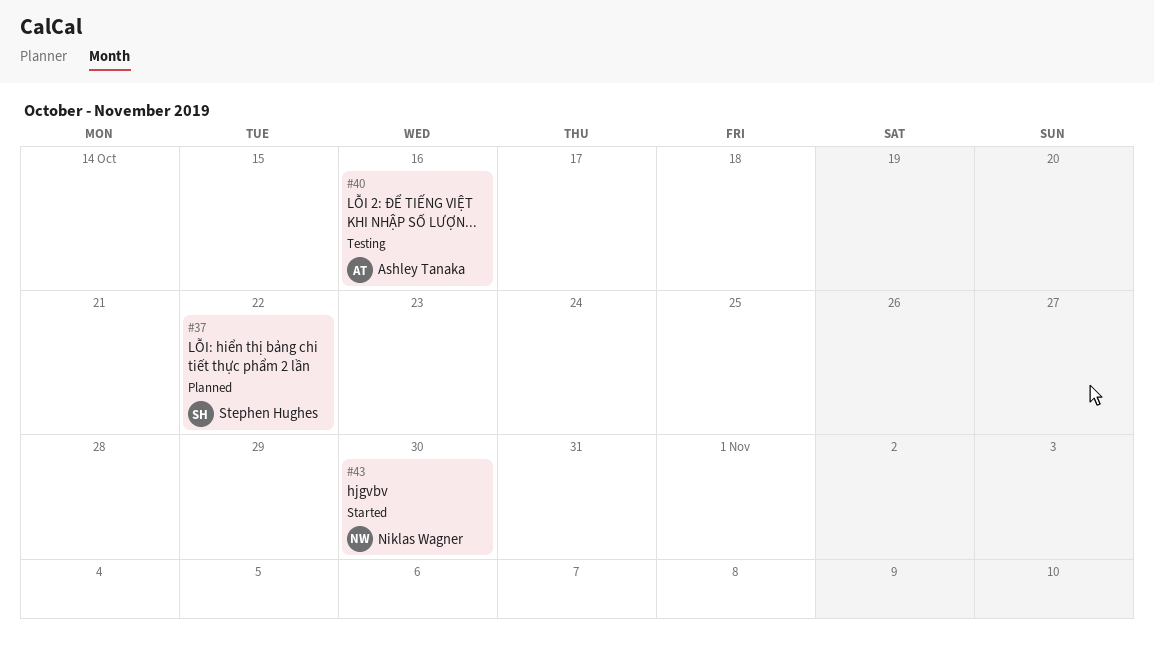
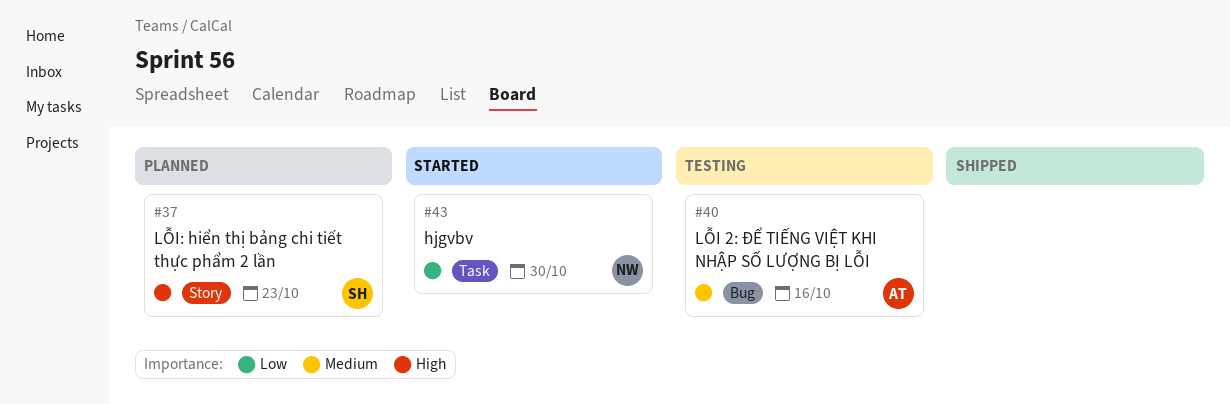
#37, due: Oct 22 -> Oct 23

